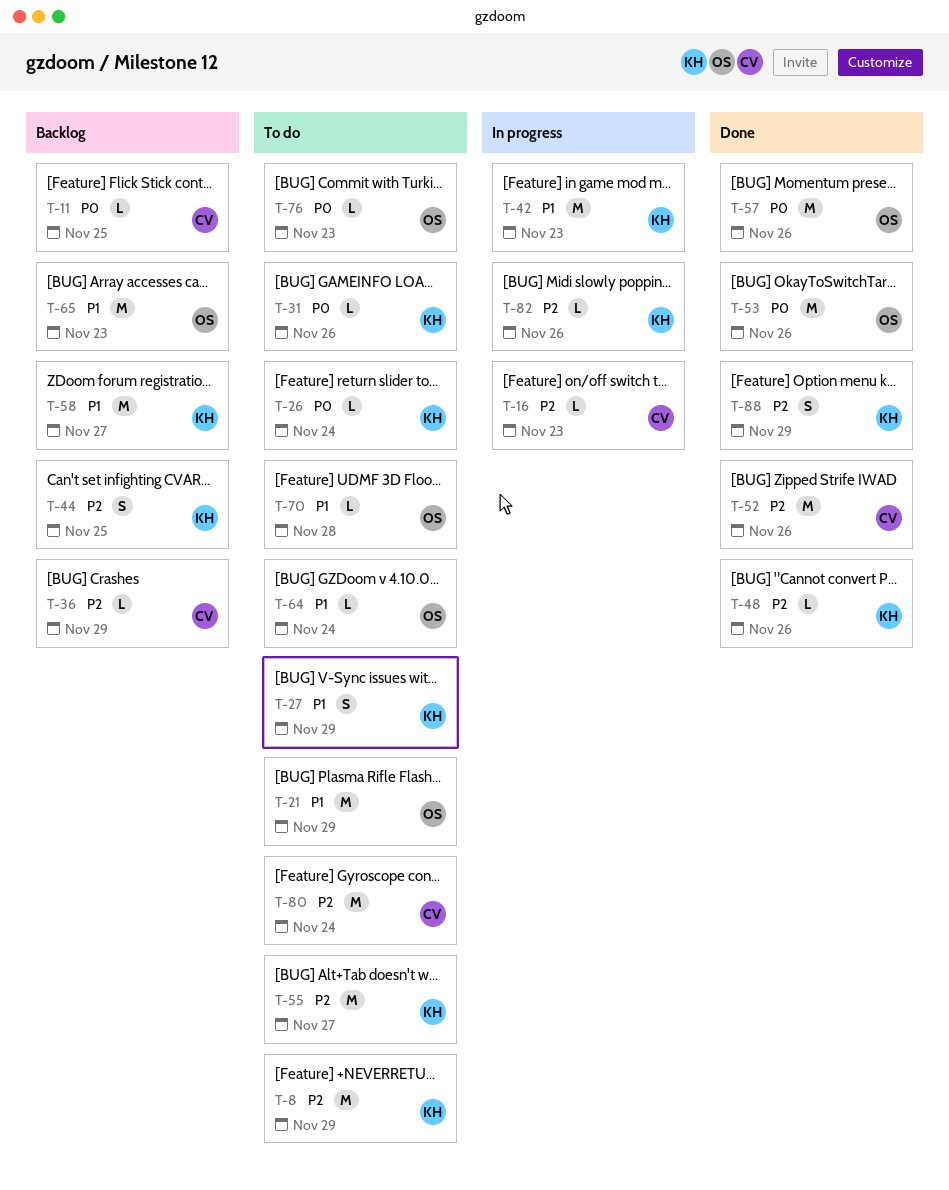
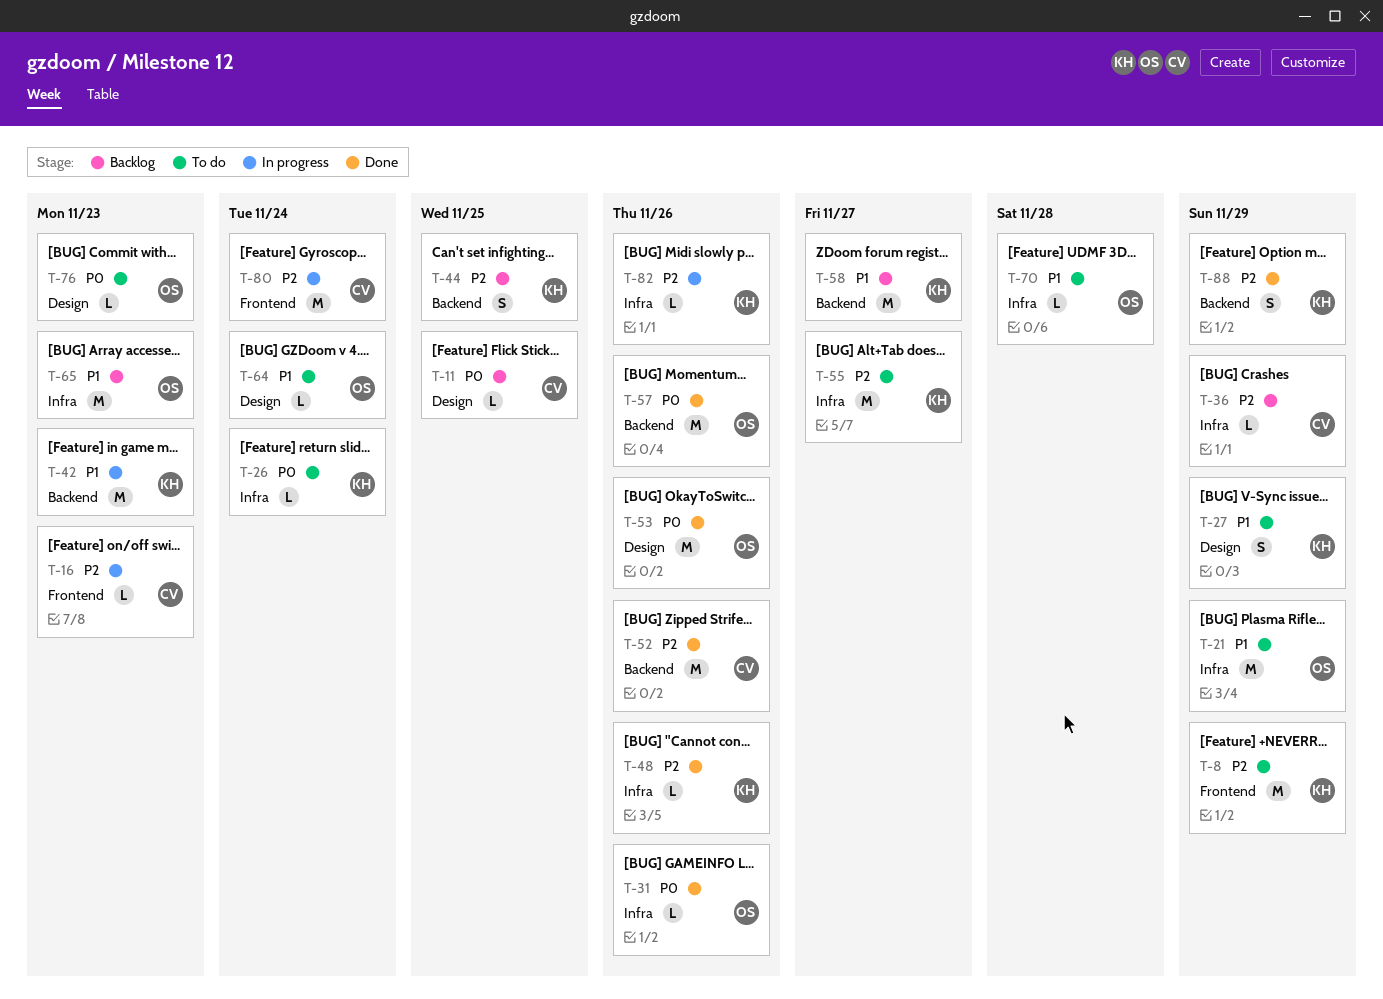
T-31, status: To do -> Done
T-31, owner: KH -> OS
T-80, status: To do -> In progress

